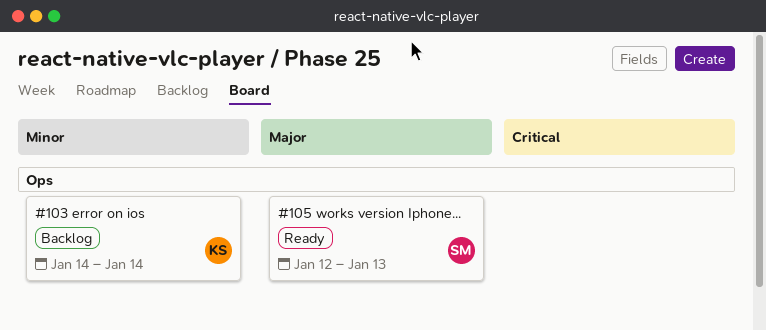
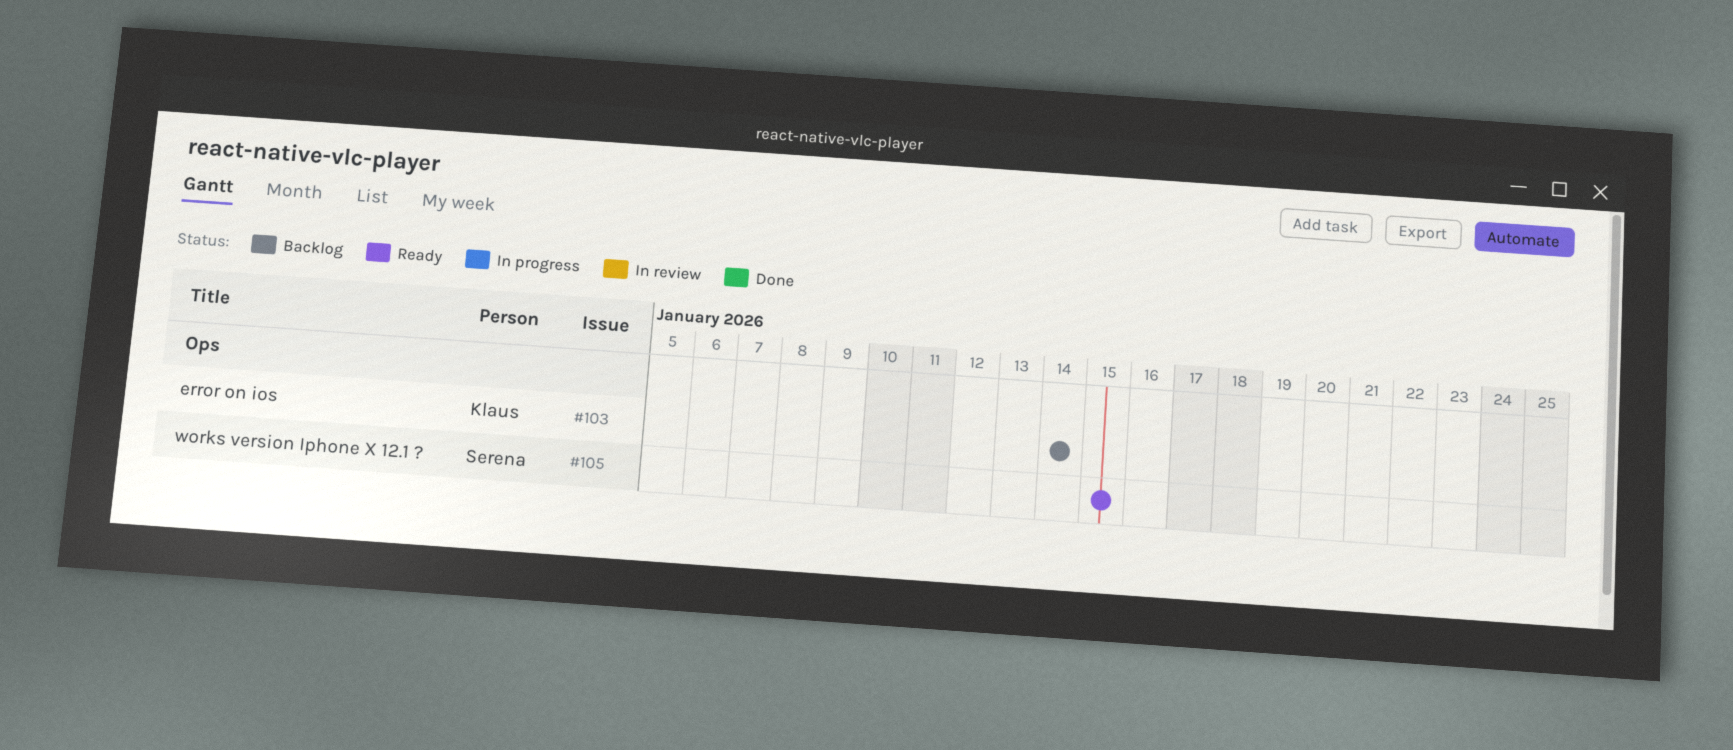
#105, start: Jan 12 -> Jan 15
#105, due: Jan 13 -> Jan 15

